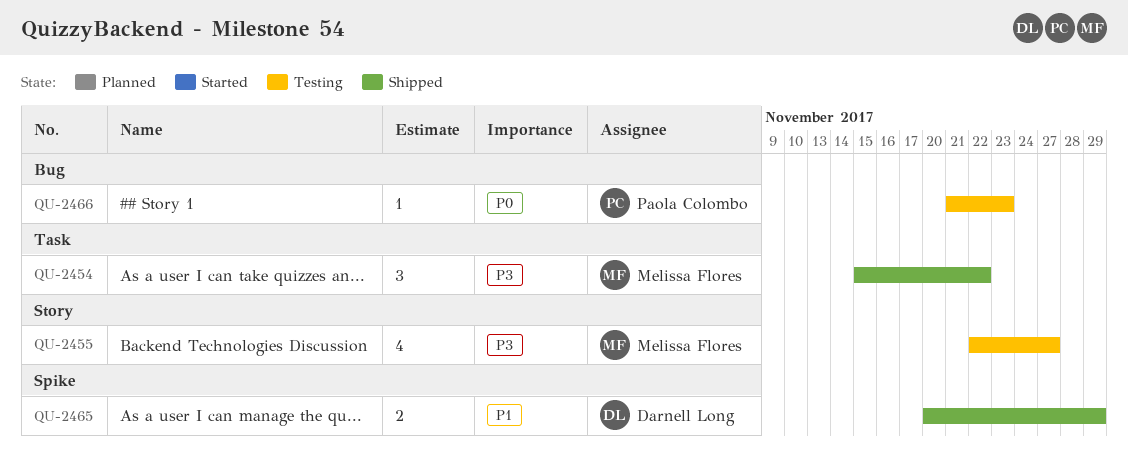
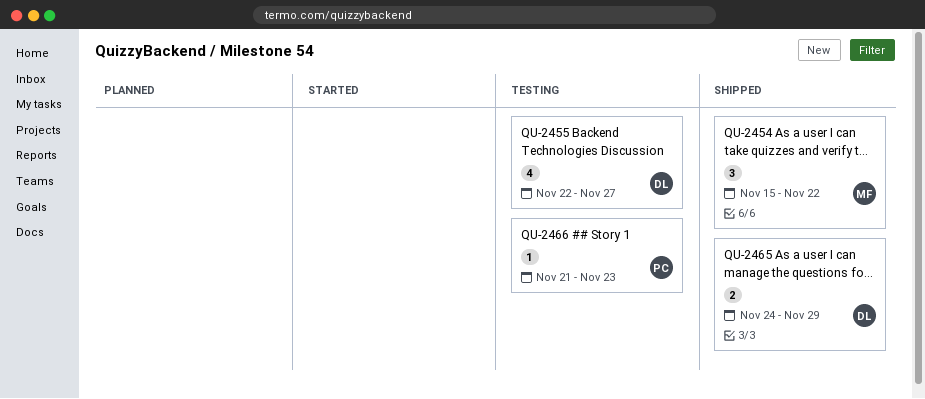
QU-2455, owner: Melissa Flores -> Darnell Long
QU-2465, start: Nov 20 -> Nov 24

